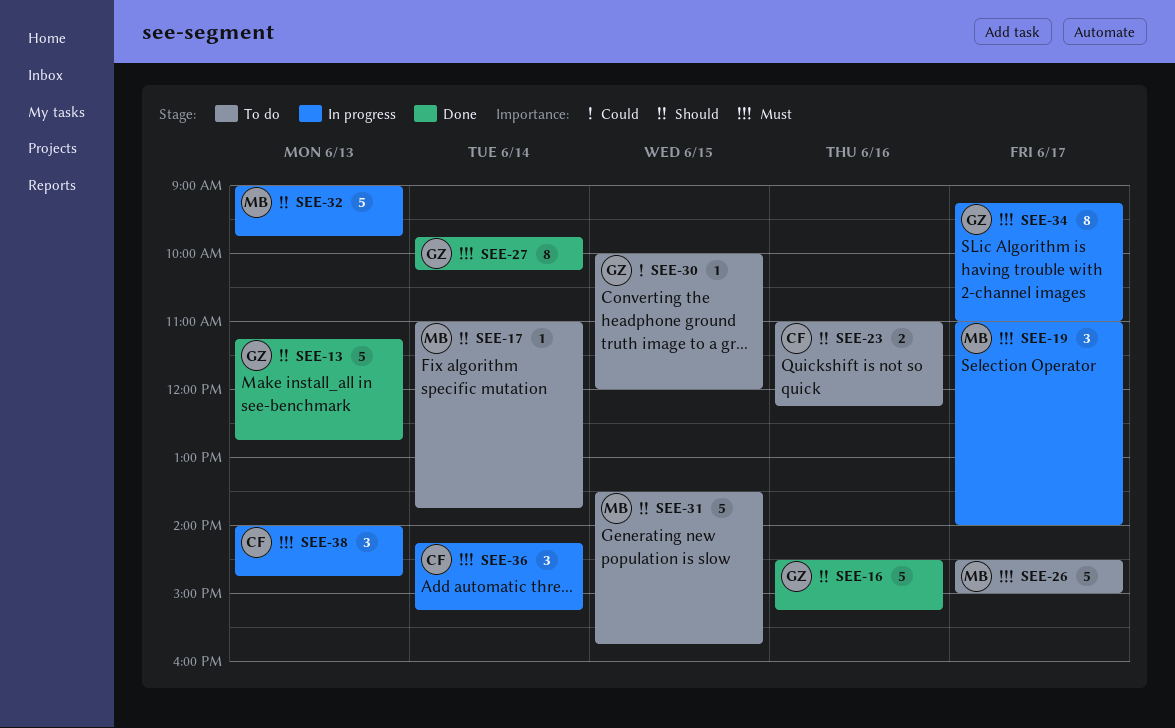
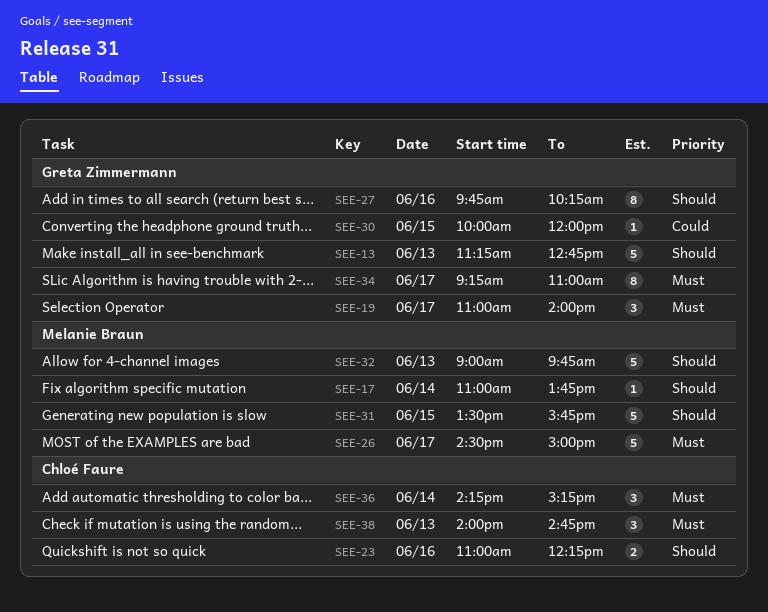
SEE-16: present -> none
SEE-19, owner: Melanie Braun -> Greta Zimmermann
SEE-27, priority: Must -> Should
SEE-27, day: Jun 14 -> Jun 16

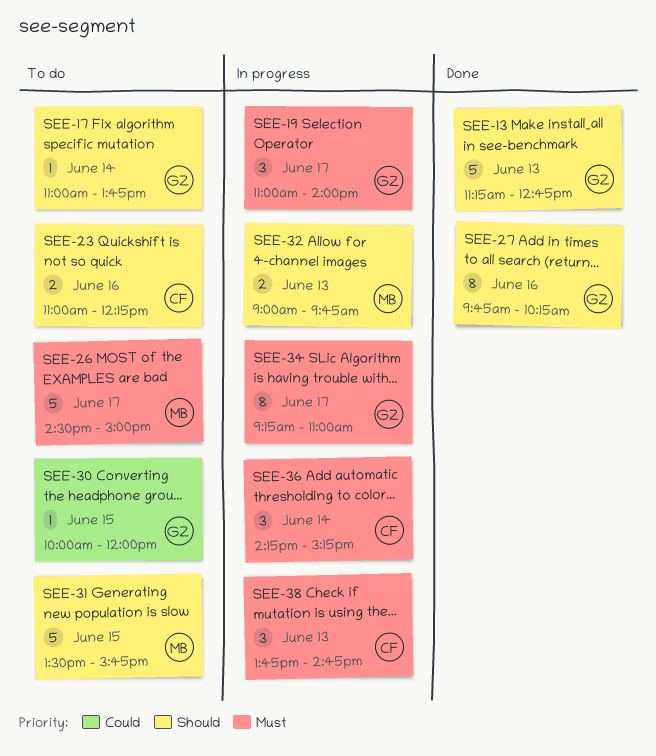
SEE-17, owner: Melanie Braun -> Greta Zimmermann
SEE-32, estimate: 5 -> 2
SEE-38, begins: 14:00 -> 13:45

